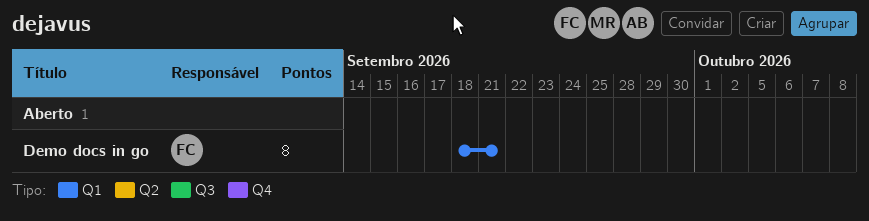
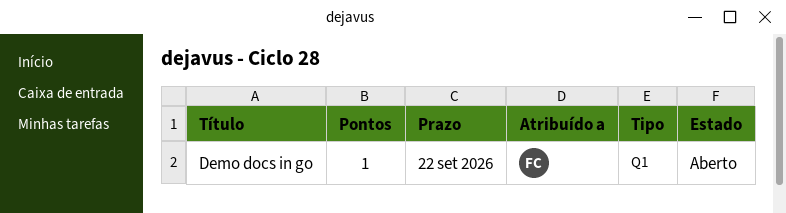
Demo docs in go, estimate: 8 -> 1
Demo docs in go, due: Sep 21 -> Sep 22

